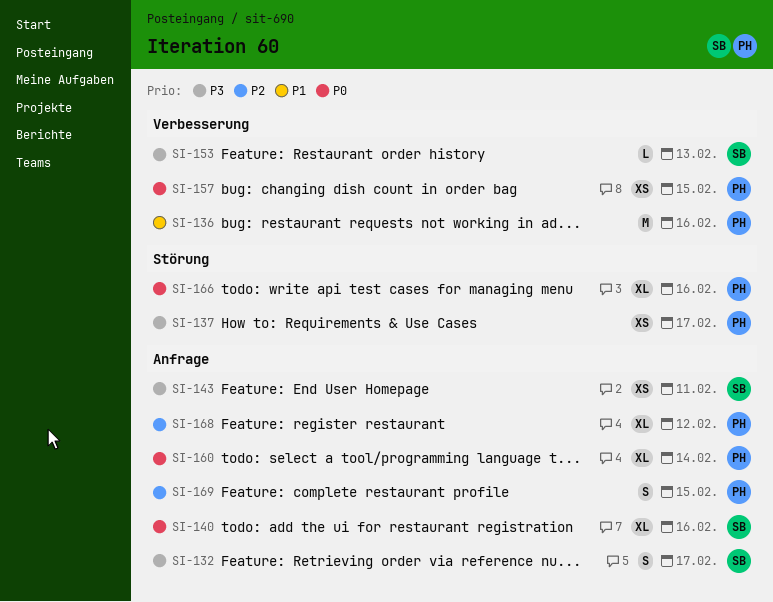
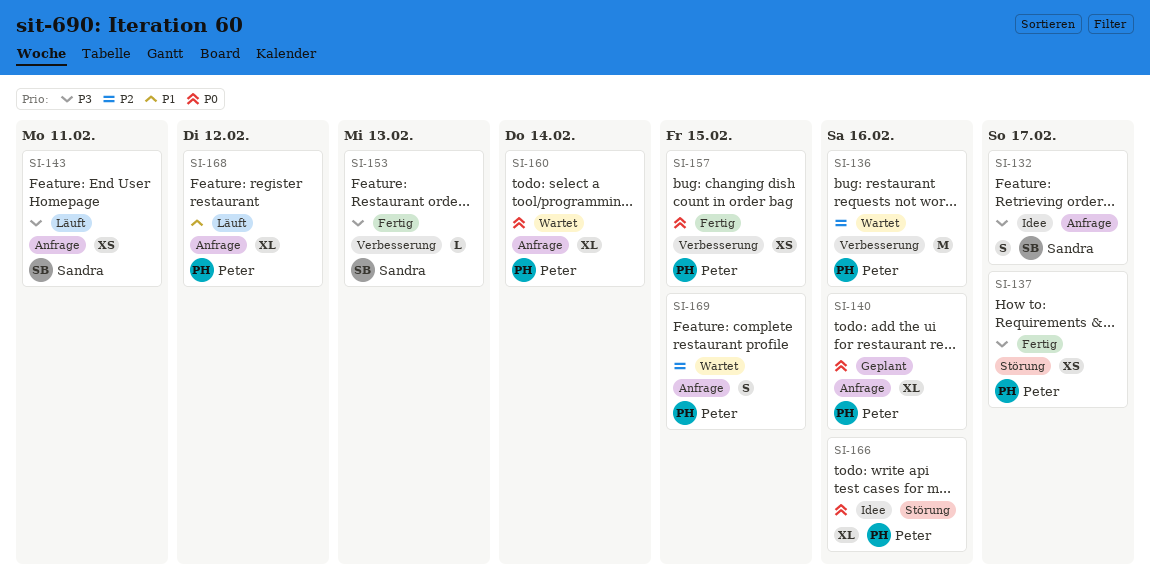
SI-136, priority: P1 -> P2
SI-140, owner: Sandra -> Peter
SI-168, priority: P2 -> P1

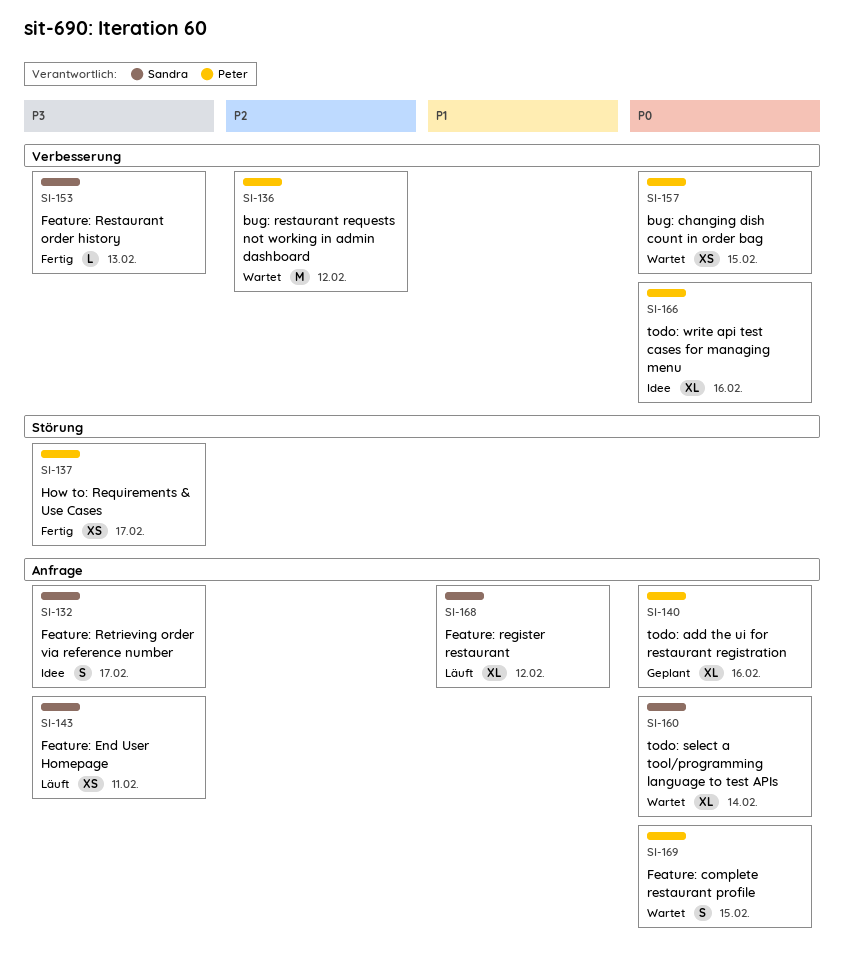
SI-136, due: Feb 16 -> Feb 12
SI-157, status: Fertig -> Wartet
SI-160, owner: Peter -> Sandra
SI-166, label: Störung -> Verbesserung
SI-168, owner: Peter -> Sandra
SI-169, priority: P2 -> P0

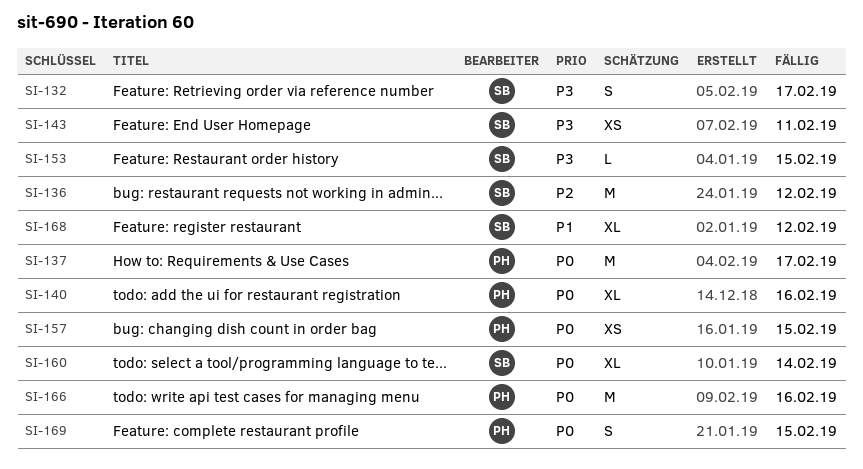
SI-136, owner: Peter -> Sandra
SI-137, priority: P3 -> P0
SI-137, estimate: XS -> M
SI-153, due: Feb 13 -> Feb 15
SI-166, estimate: XL -> M

